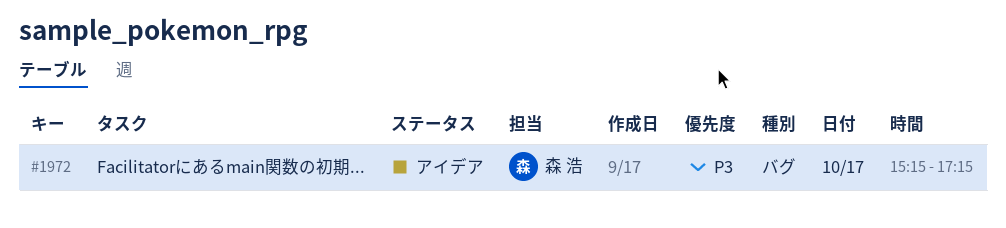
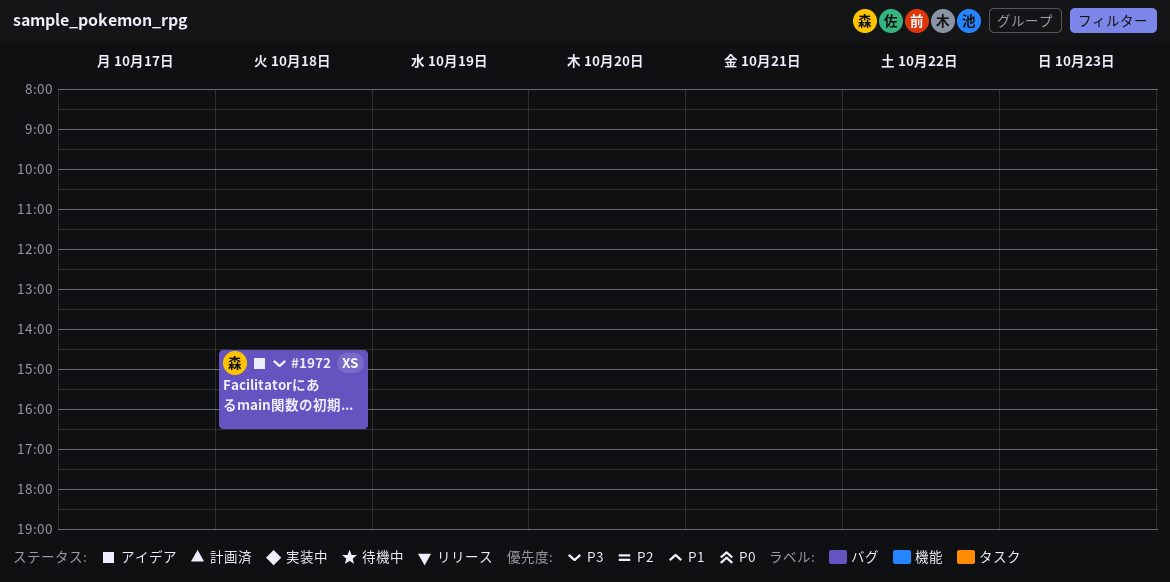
#1972, day: Oct 17 -> Oct 18
#1972, begins: 15:15 -> 14:30
#1972, ends: 17:15 -> 16:30

